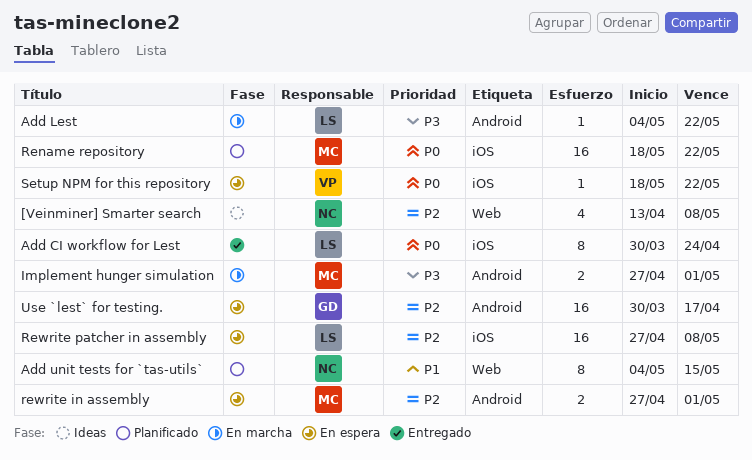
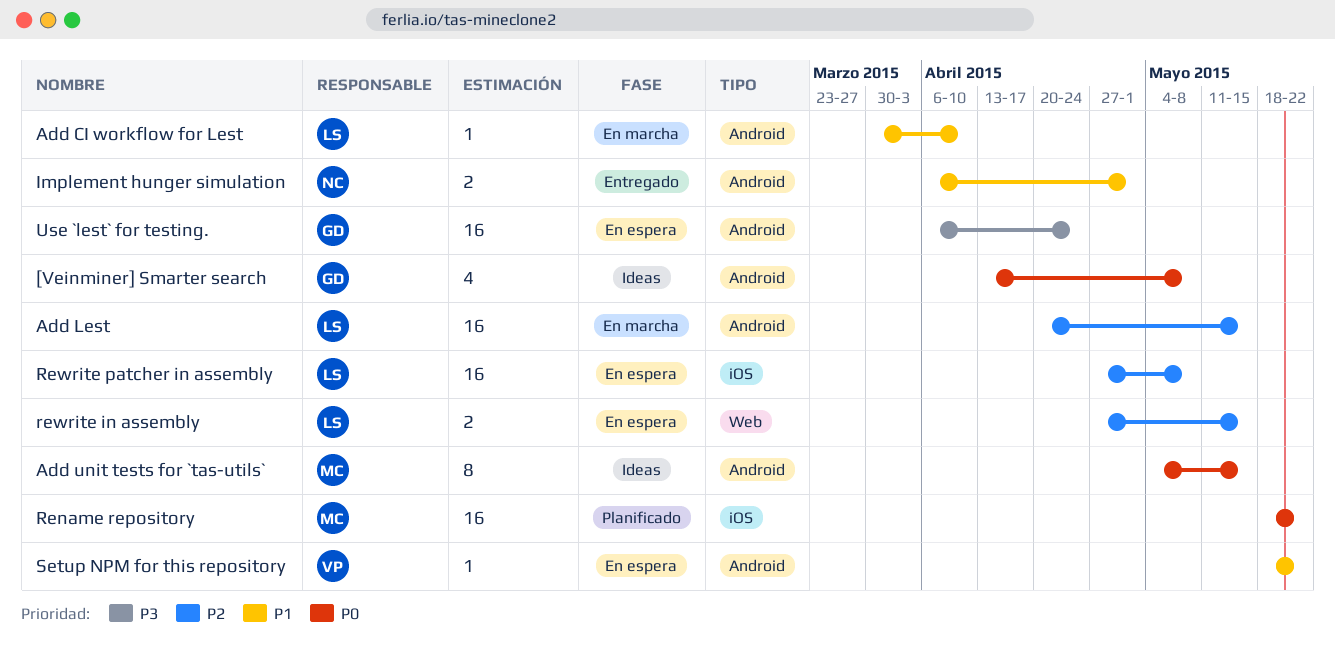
[Veinminer] Smarter search, owner: NC -> GD
[Veinminer] Smarter search, priority: P2 -> P0
[Veinminer] Smarter search, label: Web -> Android
Add CI workflow for Lest, status: Entregado -> En marcha
Add CI workflow for Lest, priority: P0 -> P1
Add CI workflow for Lest, label: iOS -> Android
Add CI workflow for Lest, estimate: 8 -> 1
Add CI workflow for Lest, due: Apr 24 -> Apr 10
Add Lest, priority: P3 -> P2
Add Lest, estimate: 1 -> 16
Add Lest, start: May 4 -> Apr 20
Add Lest, due: May 22 -> May 15
Add unit tests for `tas-utils`, status: Planificado -> Ideas
Add unit tests for `tas-utils`, owner: NC -> MC
Add unit tests for `tas-utils`, priority: P1 -> P0
Add unit tests for `tas-utils`, label: Web -> Android
Implement hunger simulation, status: En marcha -> Entregado
Implement hunger simulation, owner: MC -> NC
Implement hunger simulation, priority: P3 -> P1
Implement hunger simulation, start: Apr 27 -> Apr 6
rewrite in assembly, owner: MC -> LS
rewrite in assembly, label: Android -> Web
rewrite in assembly, due: May 1 -> May 15
Setup NPM for this repository, priority: P0 -> P1
Setup NPM for this repository, label: iOS -> Android
Use `lest` for testing., priority: P2 -> P3
Use `lest` for testing., start: Mar 30 -> Apr 6
Use `lest` for testing., due: Apr 17 -> Apr 24

